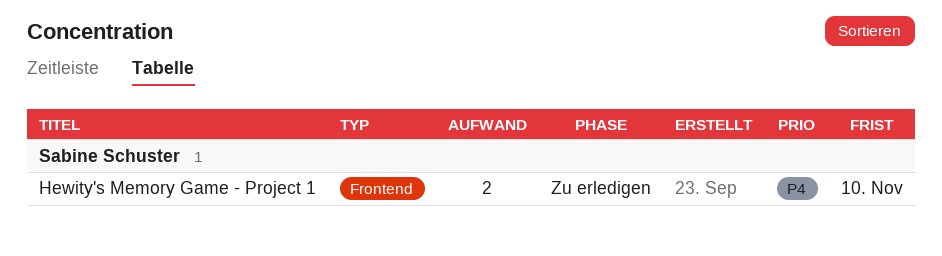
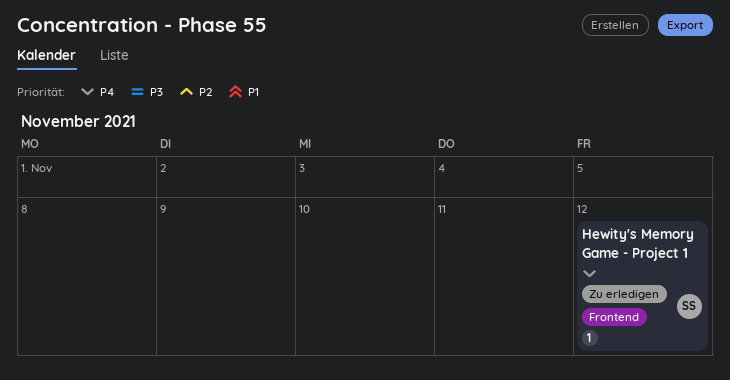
Hewity's Memory Game - Project 1, estimate: 2 -> 1
Hewity's Memory Game - Project 1, due: Nov 10 -> Nov 12

